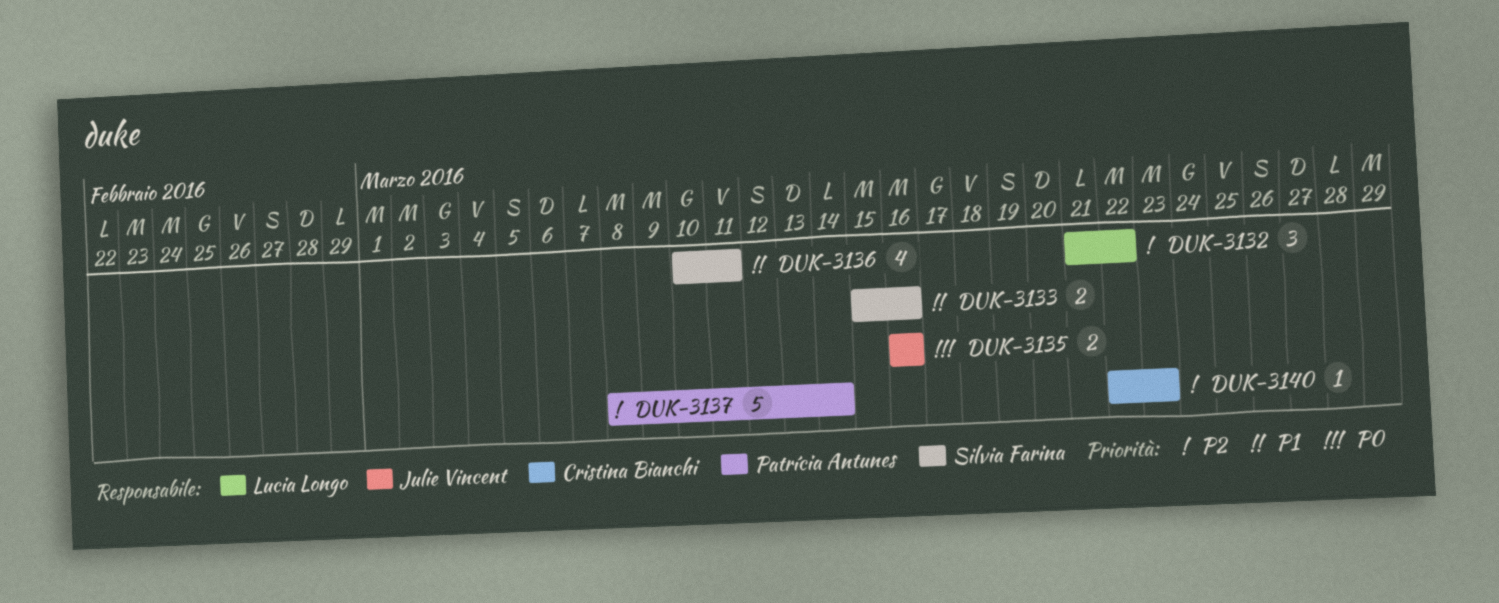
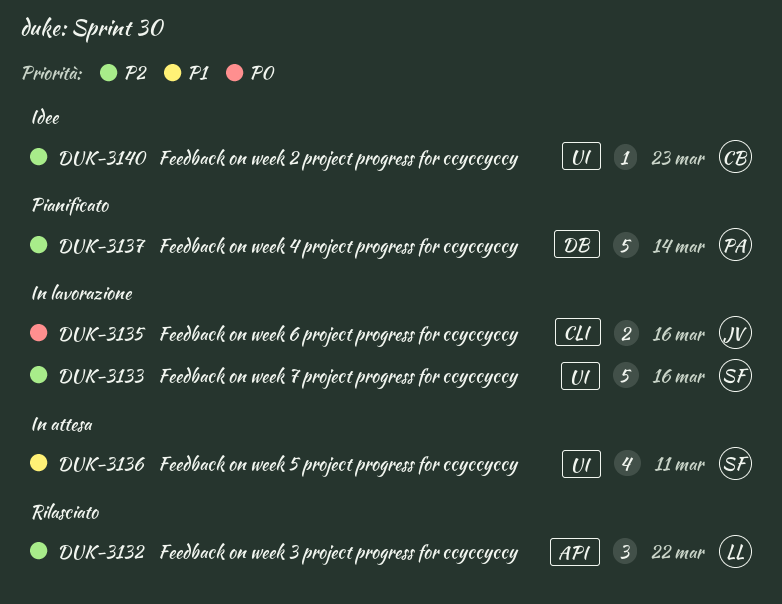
DUK-3133, priority: P1 -> P2
DUK-3133, estimate: 2 -> 5

